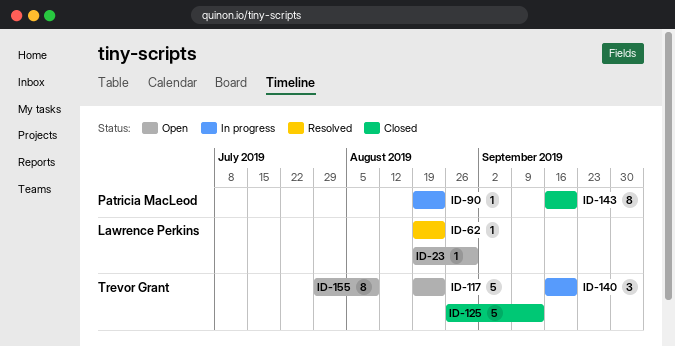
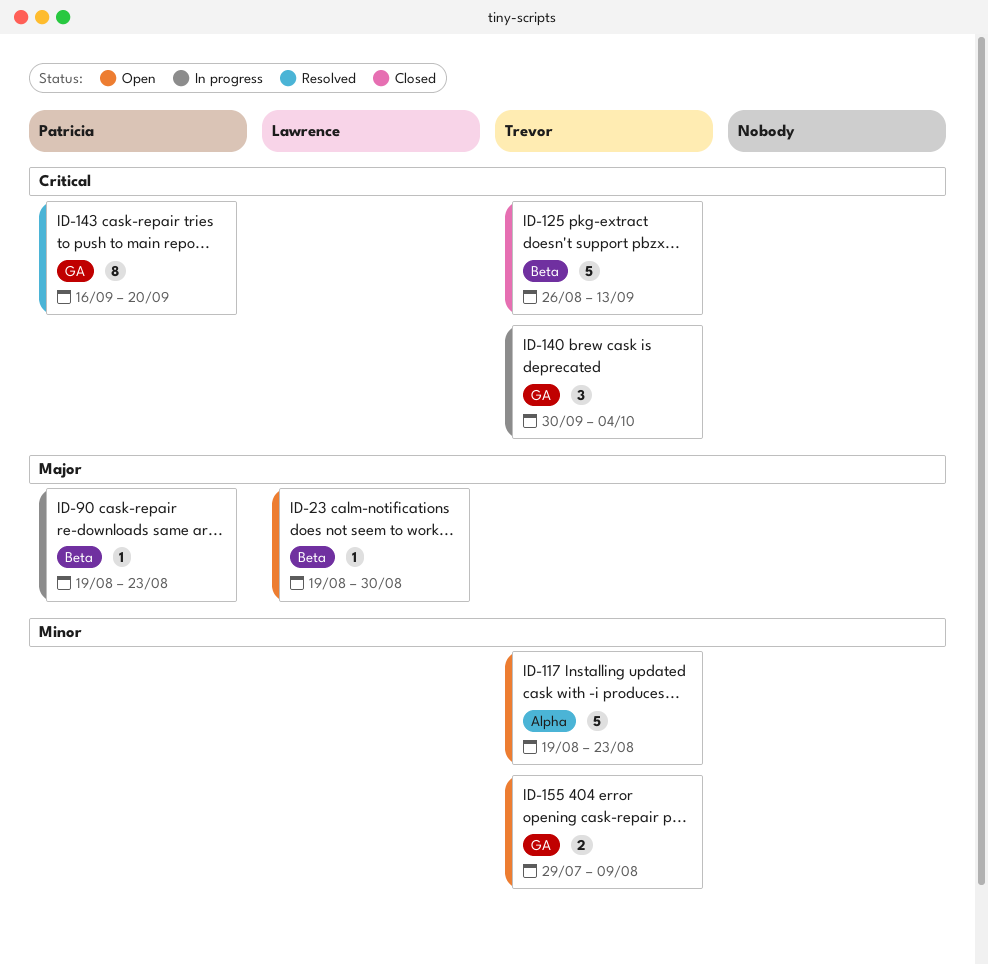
ID-62: present -> none
ID-140, start: Sep 16 -> Sep 30
ID-140, due: Sep 20 -> Oct 4
ID-143, status: Closed -> Resolved
ID-155, estimate: 8 -> 2

